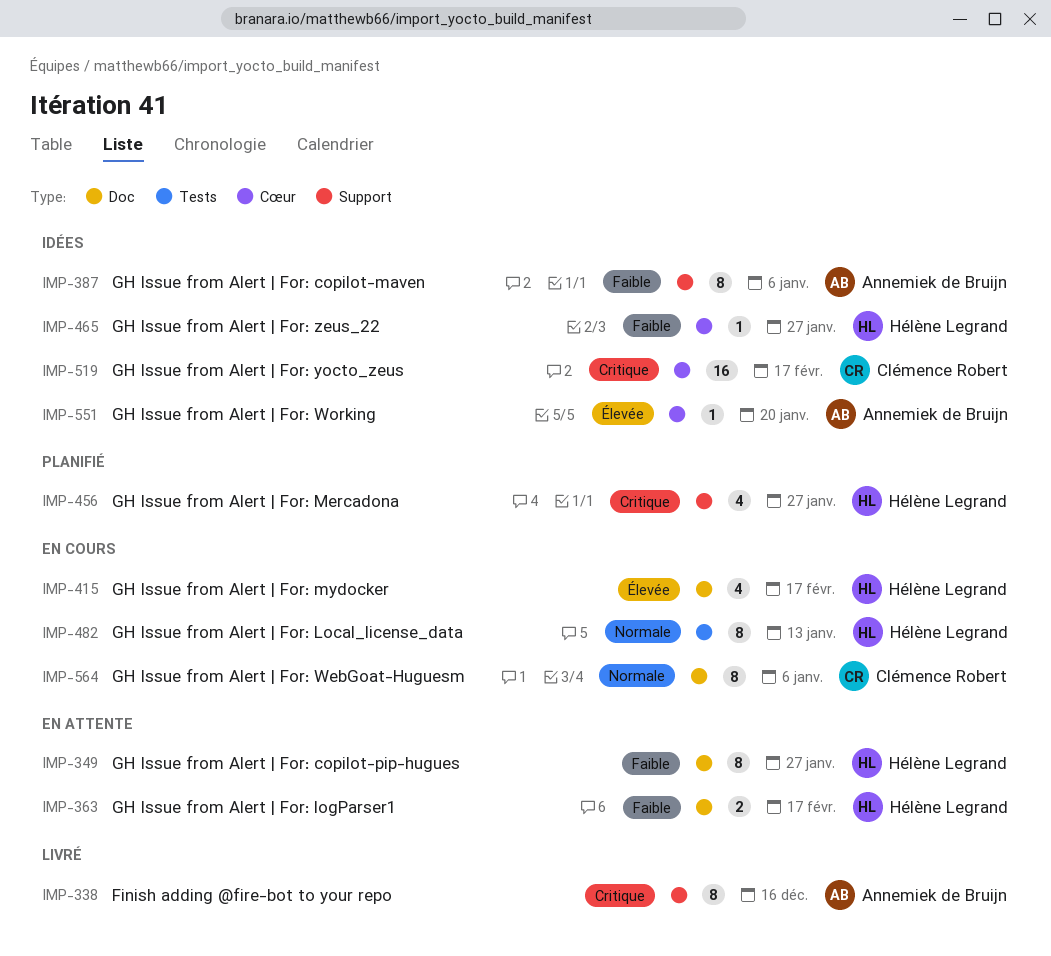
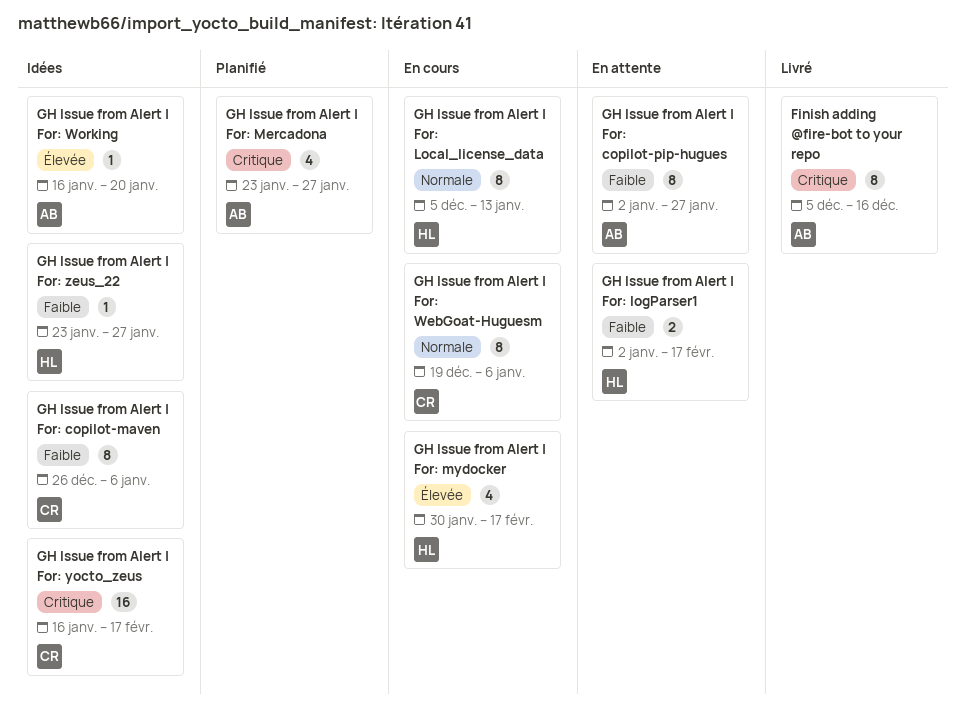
GH Issue from Alert | For: copilot-maven, owner: Annemiek de Bruijn -> Clémence Robert
GH Issue from Alert | For: copilot-pip-hugues, owner: Hélène Legrand -> Annemiek de Bruijn
GH Issue from Alert | For: Mercadona, owner: Hélène Legrand -> Annemiek de Bruijn

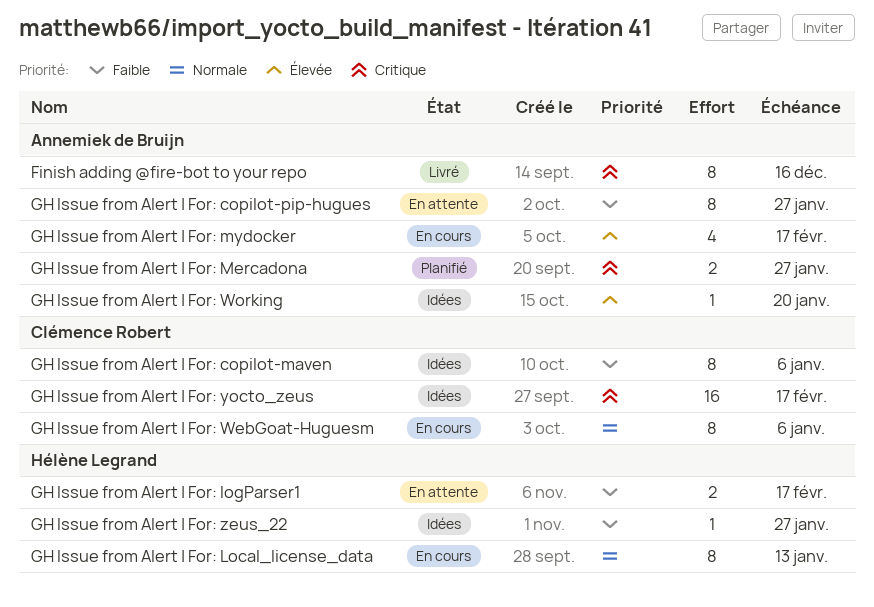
GH Issue from Alert | For: Mercadona, estimate: 4 -> 2
GH Issue from Alert | For: mydocker, owner: Hélène Legrand -> Annemiek de Bruijn

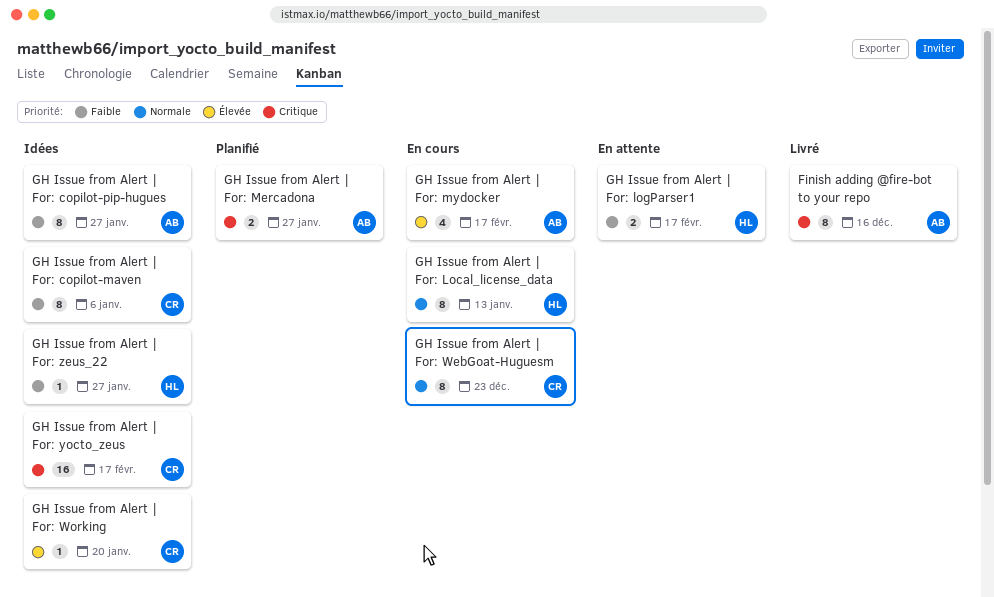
GH Issue from Alert | For: copilot-pip-hugues, status: En attente -> Idées
GH Issue from Alert | For: WebGoat-Huguesm, due: Jan 6 -> Dec 23
GH Issue from Alert | For: Working, owner: Annemiek de Bruijn -> Clémence Robert

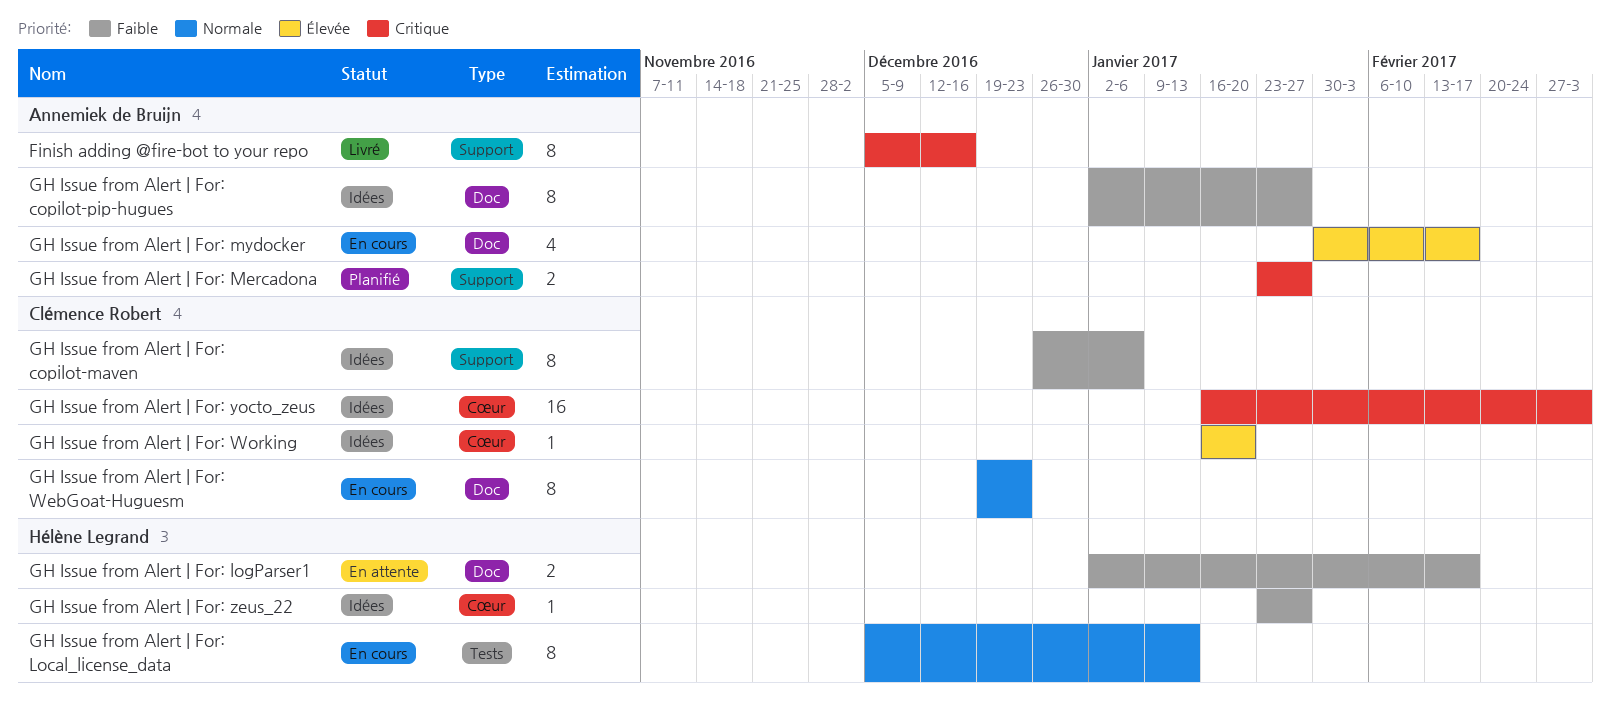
GH Issue from Alert | For: yocto_zeus, due: Feb 17 -> Mar 3

